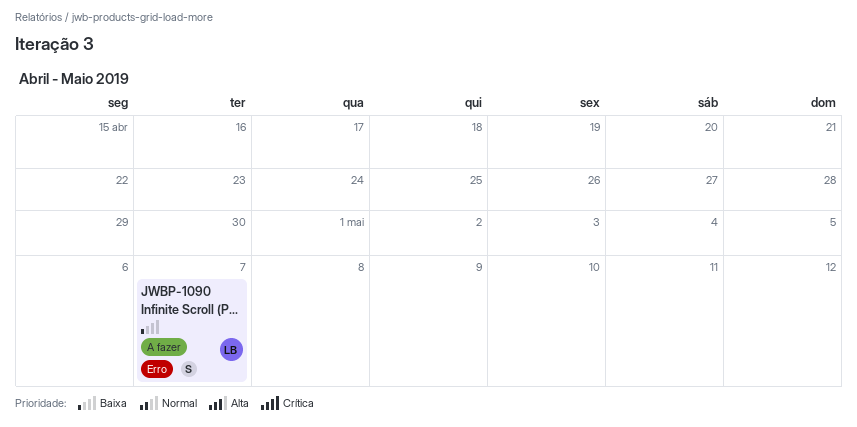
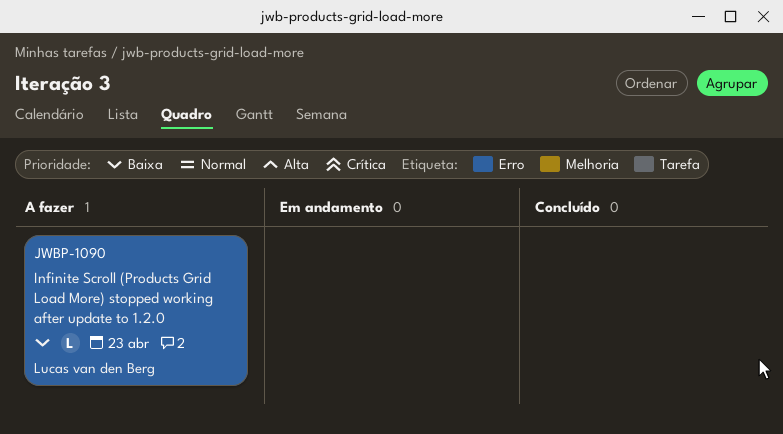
JWBP-1090, estimate: S -> L
JWBP-1090, due: May 7 -> Apr 23

